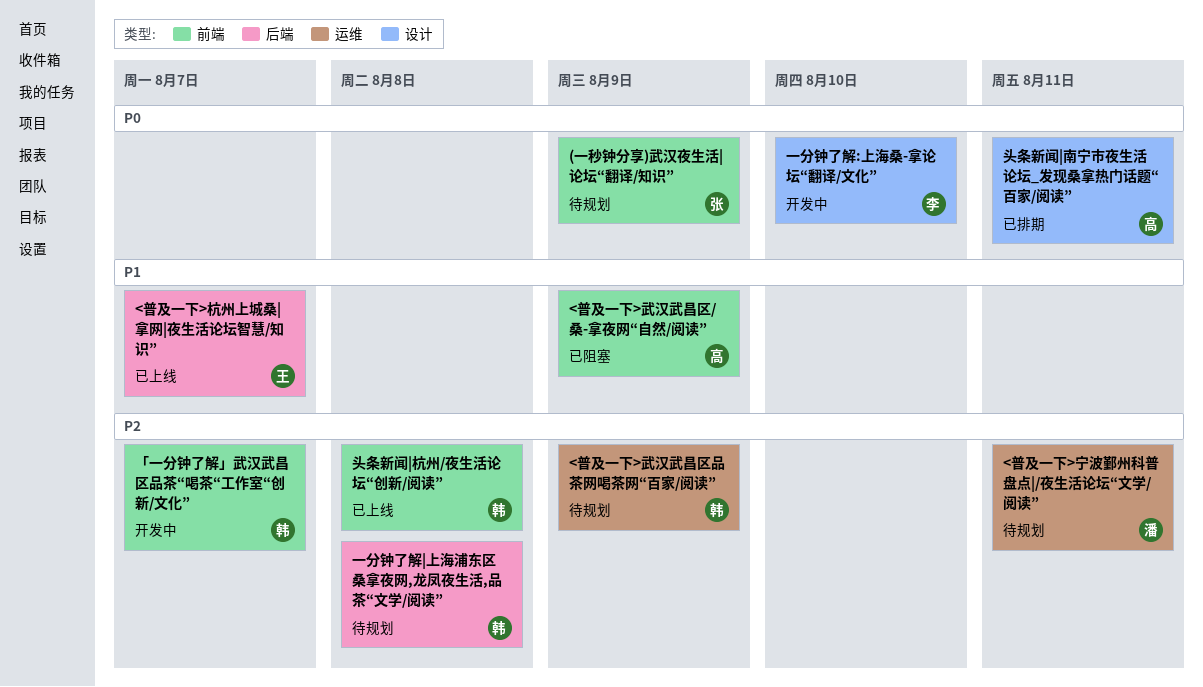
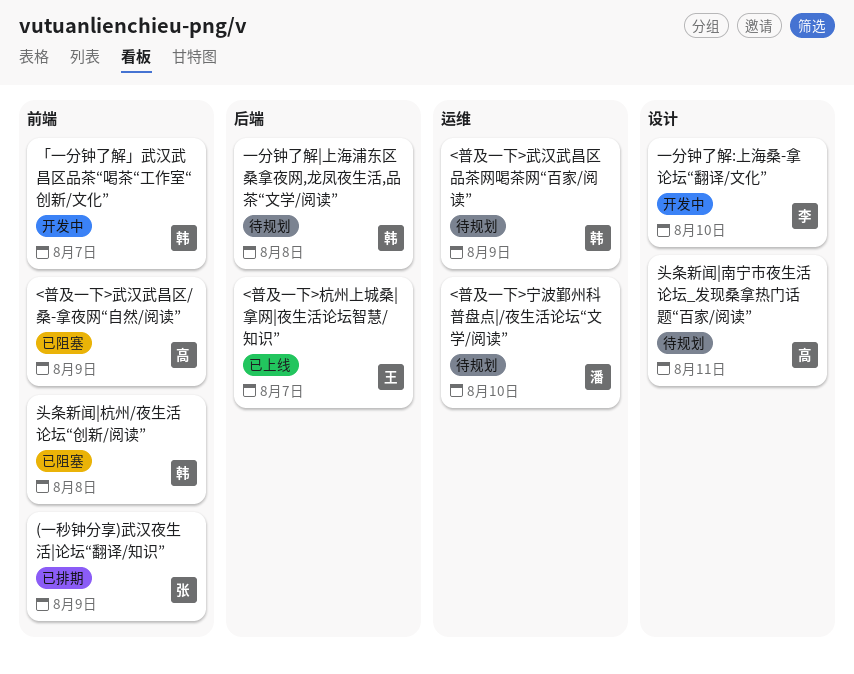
(一秒钟分享)武汉夜生活|论坛“翻译/知识”, status: 待规划 -> 已排期
<普及一下>宁波鄞州科普盘点|/夜生活论坛“文学/阅读”, due: Aug 11 -> Aug 10
头条新闻|南宁市夜生活论坛_发现桑拿热门话题“百家/阅读”, status: 已排期 -> 待规划
头条新闻|杭州/夜生活论坛“创新/阅读”, status: 已上线 -> 已阻塞

